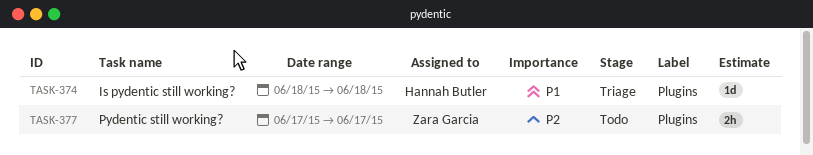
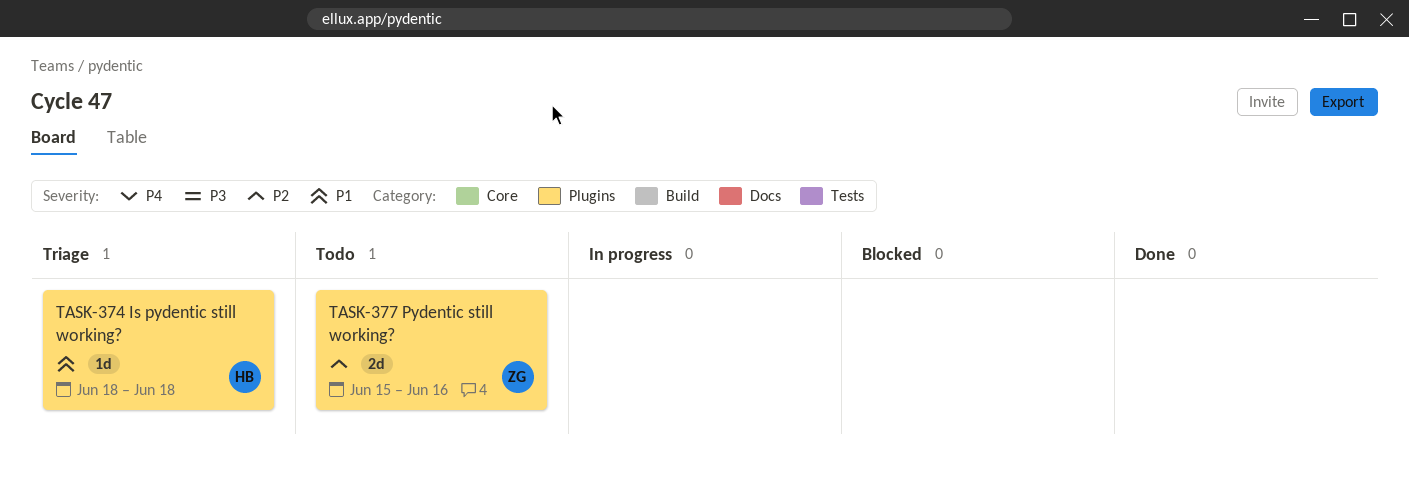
TASK-377, estimate: 2h -> 2d
TASK-377, start: Jun 17 -> Jun 15
TASK-377, due: Jun 17 -> Jun 16

